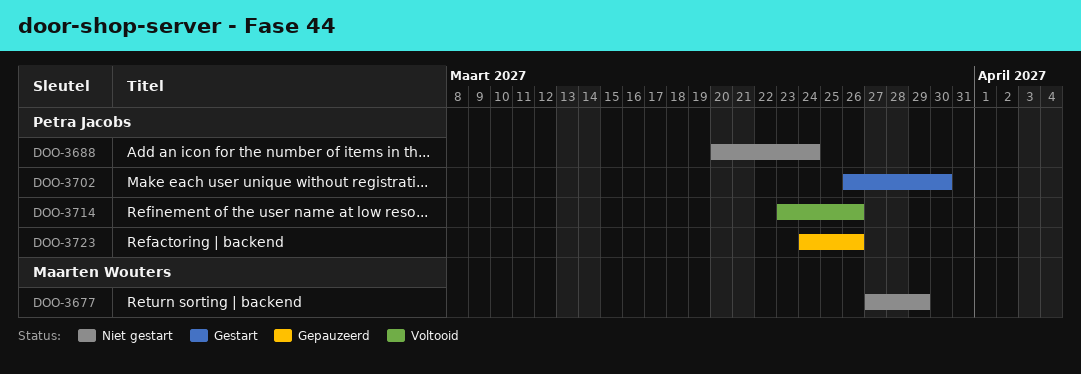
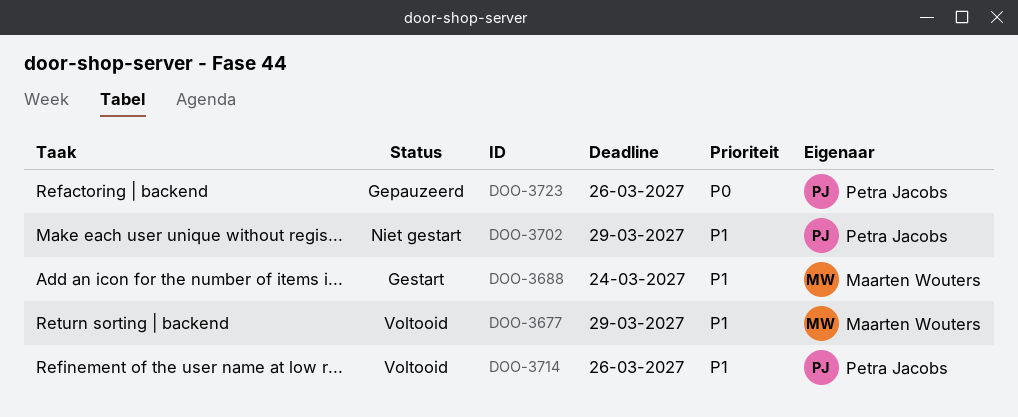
DOO-3677, status: Niet gestart -> Voltooid
DOO-3688, status: Niet gestart -> Gestart
DOO-3688, owner: Petra Jacobs -> Maarten Wouters
DOO-3702, status: Gestart -> Niet gestart
DOO-3702, due: Mar 30 -> Mar 29

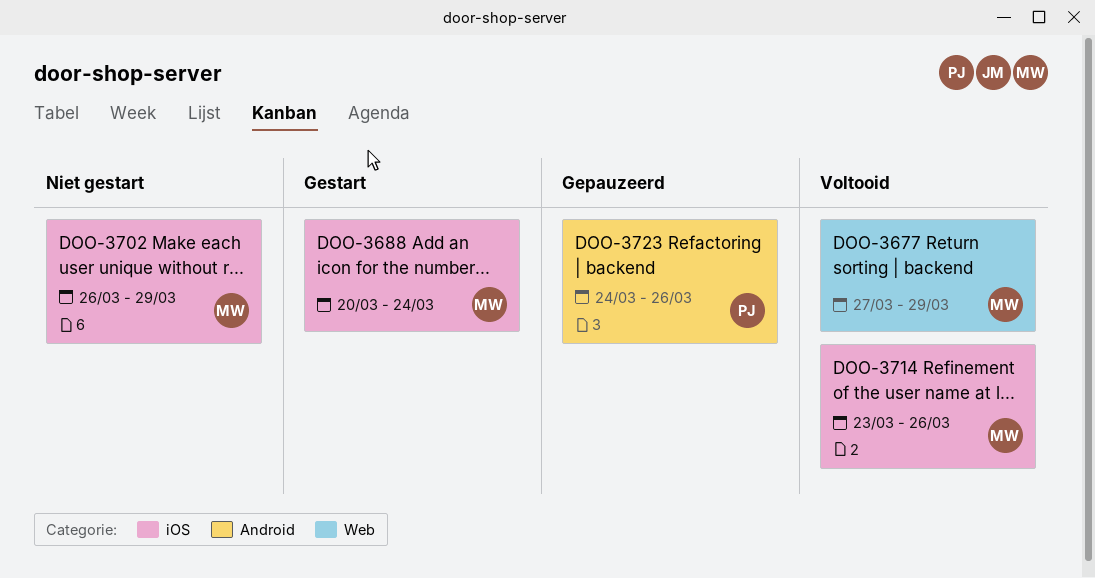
DOO-3702, owner: Petra Jacobs -> Maarten Wouters
DOO-3714, owner: Petra Jacobs -> Maarten Wouters

